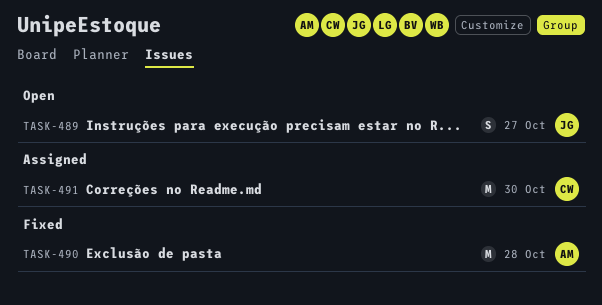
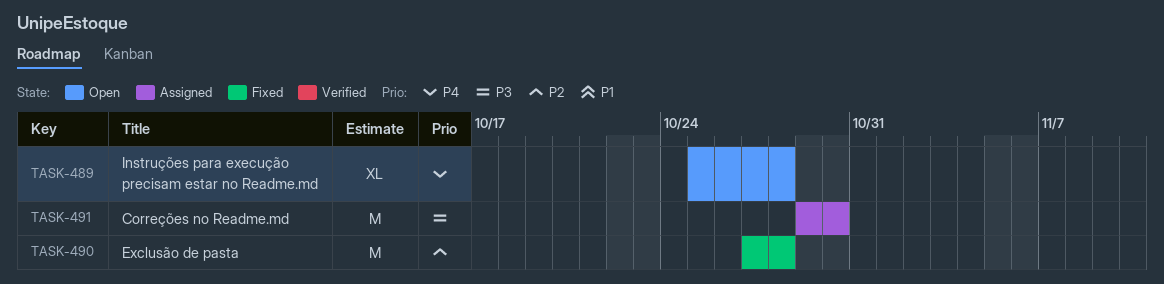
TASK-489, estimate: S -> XL
TASK-489, due: Oct 27 -> Oct 28

